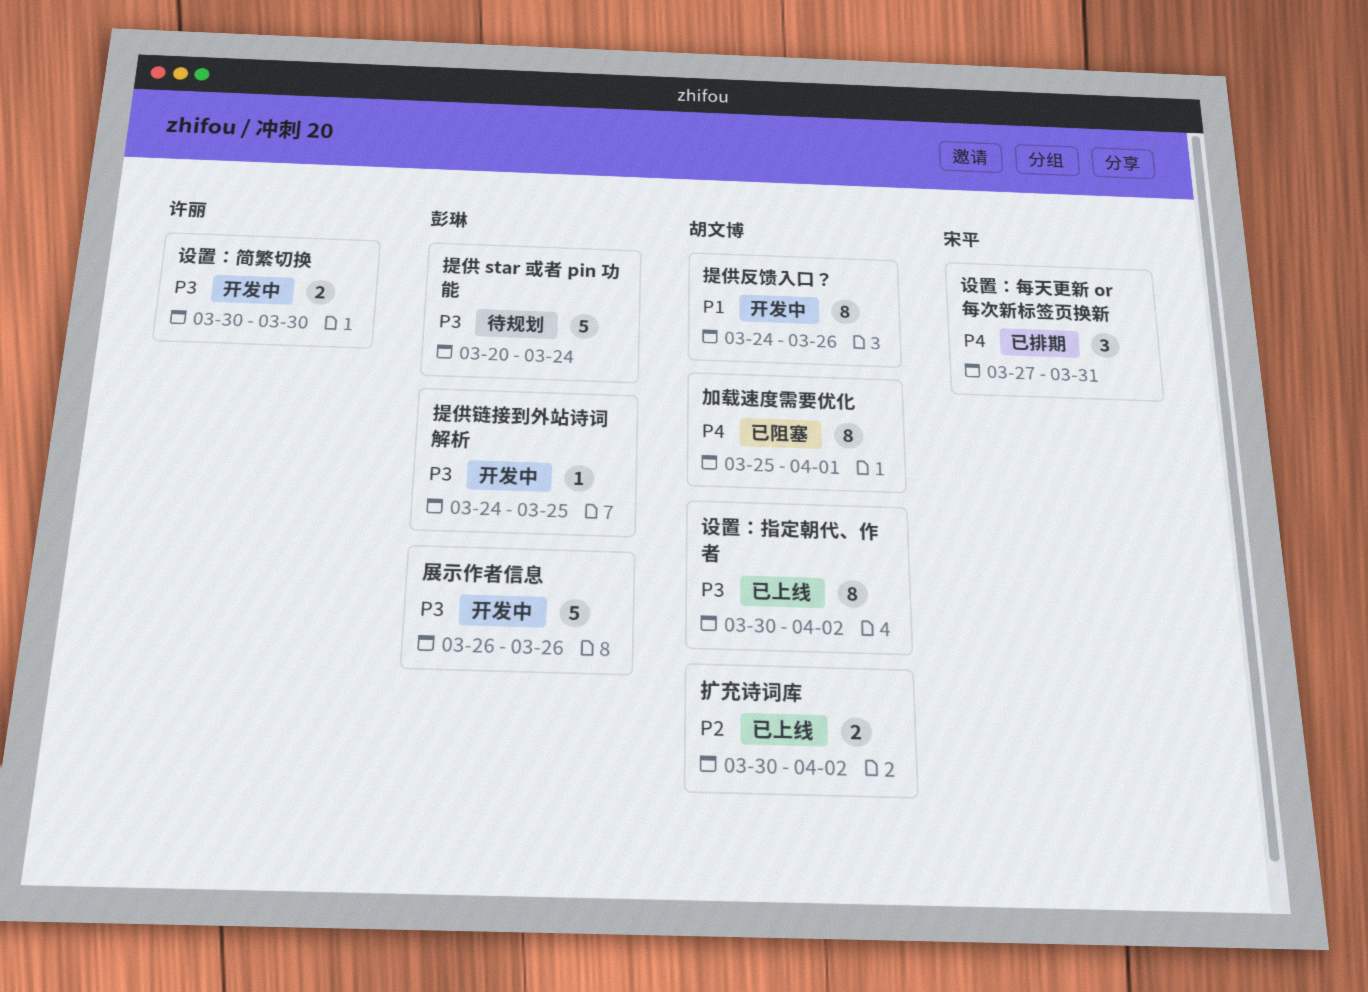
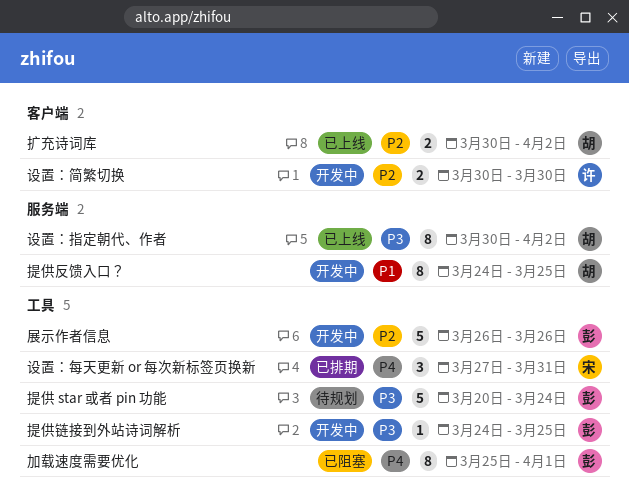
加载速度需要优化, owner: 胡文博 -> 彭琳
展示作者信息, priority: P3 -> P2
提供反馈入口？, due: Mar 26 -> Mar 25
设置：简繁切换, priority: P3 -> P2

